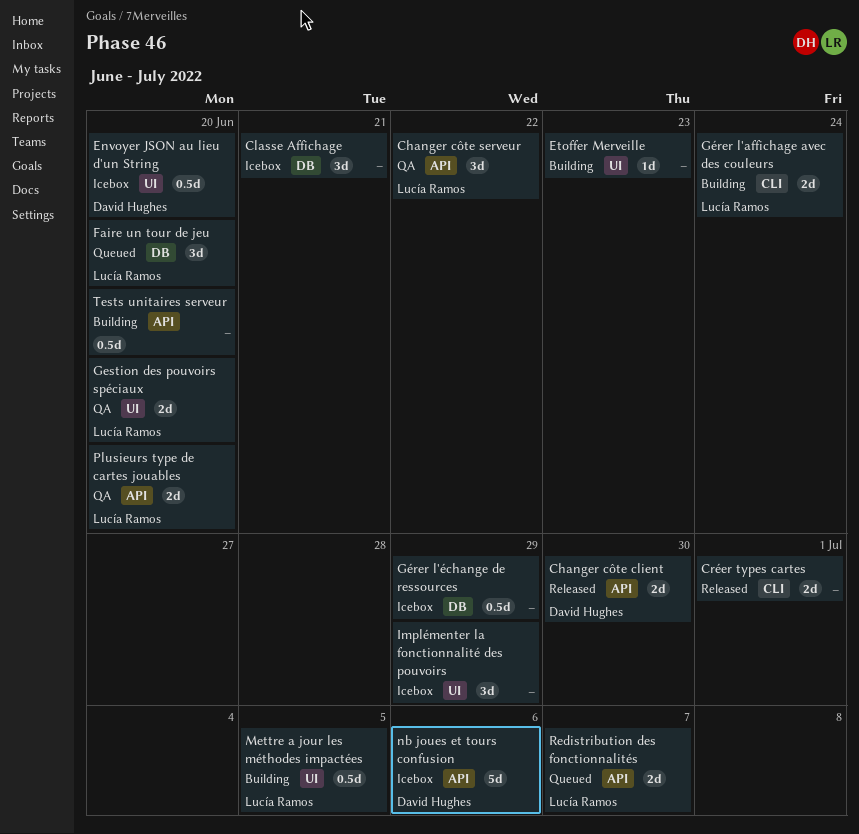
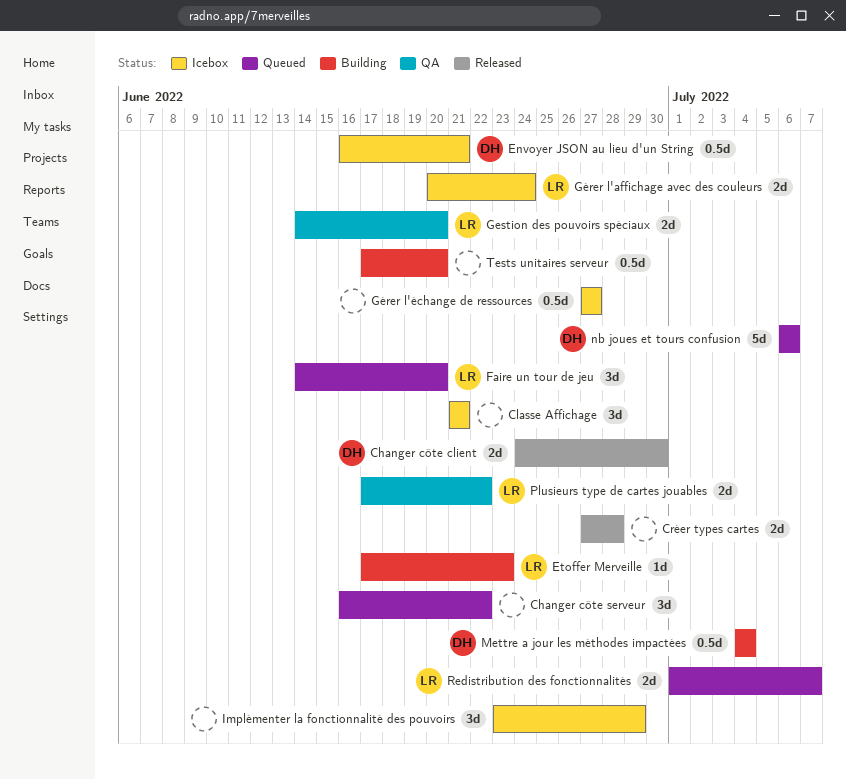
Changer côte serveur, status: QA -> Queued
Changer côte serveur, owner: Lucía Ramos -> none
Créer types cartes, due: Jul 1 -> Jun 28
Envoyer JSON au lieu d'un String, due: Jun 20 -> Jun 21
Etoffer Merveille, owner: none -> Lucía Ramos
Gérer l'affichage avec des couleurs, status: Building -> Icebox
Gérer l'échange de ressources, due: Jun 29 -> Jun 27
Mettre a jour les méthodes impactées, owner: Lucía Ramos -> David Hughes
Mettre a jour les méthodes impactées, due: Jul 5 -> Jul 4
nb joues et tours confusion, status: Icebox -> Queued
Plusieurs type de cartes jouables, due: Jun 20 -> Jun 22

